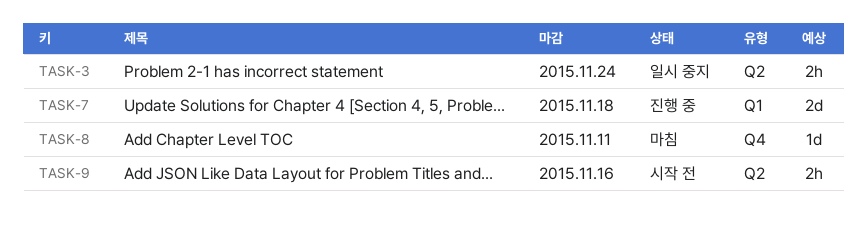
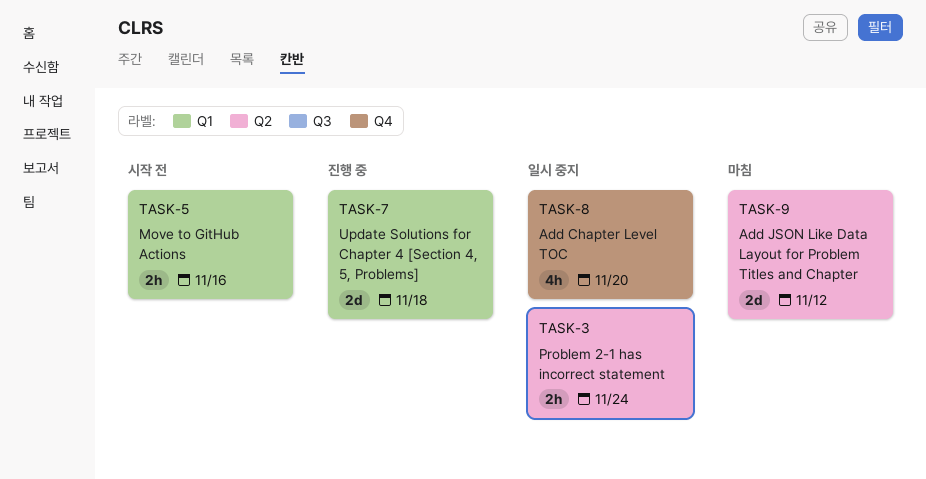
TASK-5: none -> present
TASK-8, status: 마침 -> 일시 중지
TASK-8, estimate: 1d -> 4h
TASK-8, due: Nov 11 -> Nov 20
TASK-9, status: 시작 전 -> 마침
TASK-9, estimate: 2h -> 2d
TASK-9, due: Nov 16 -> Nov 12

